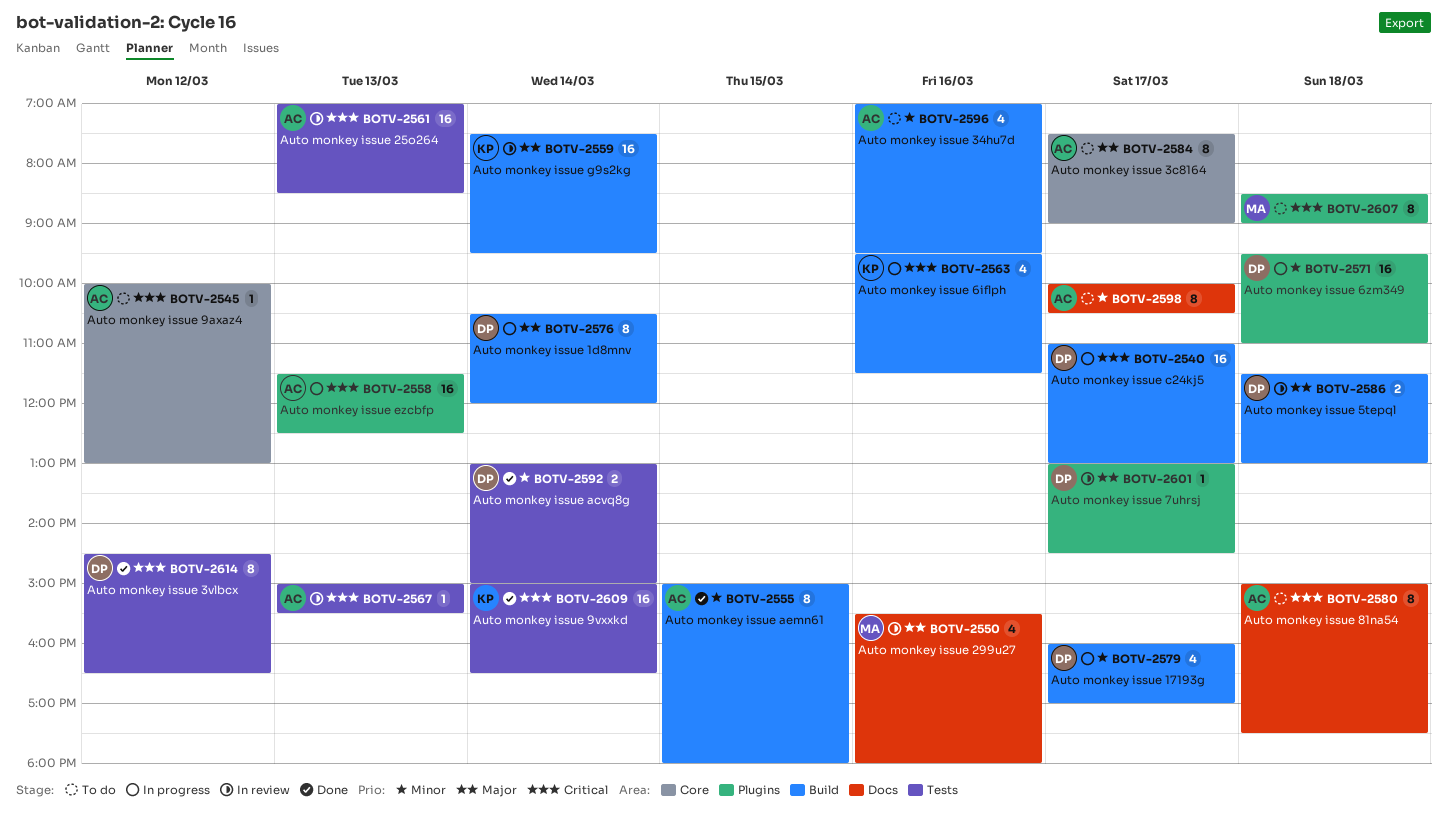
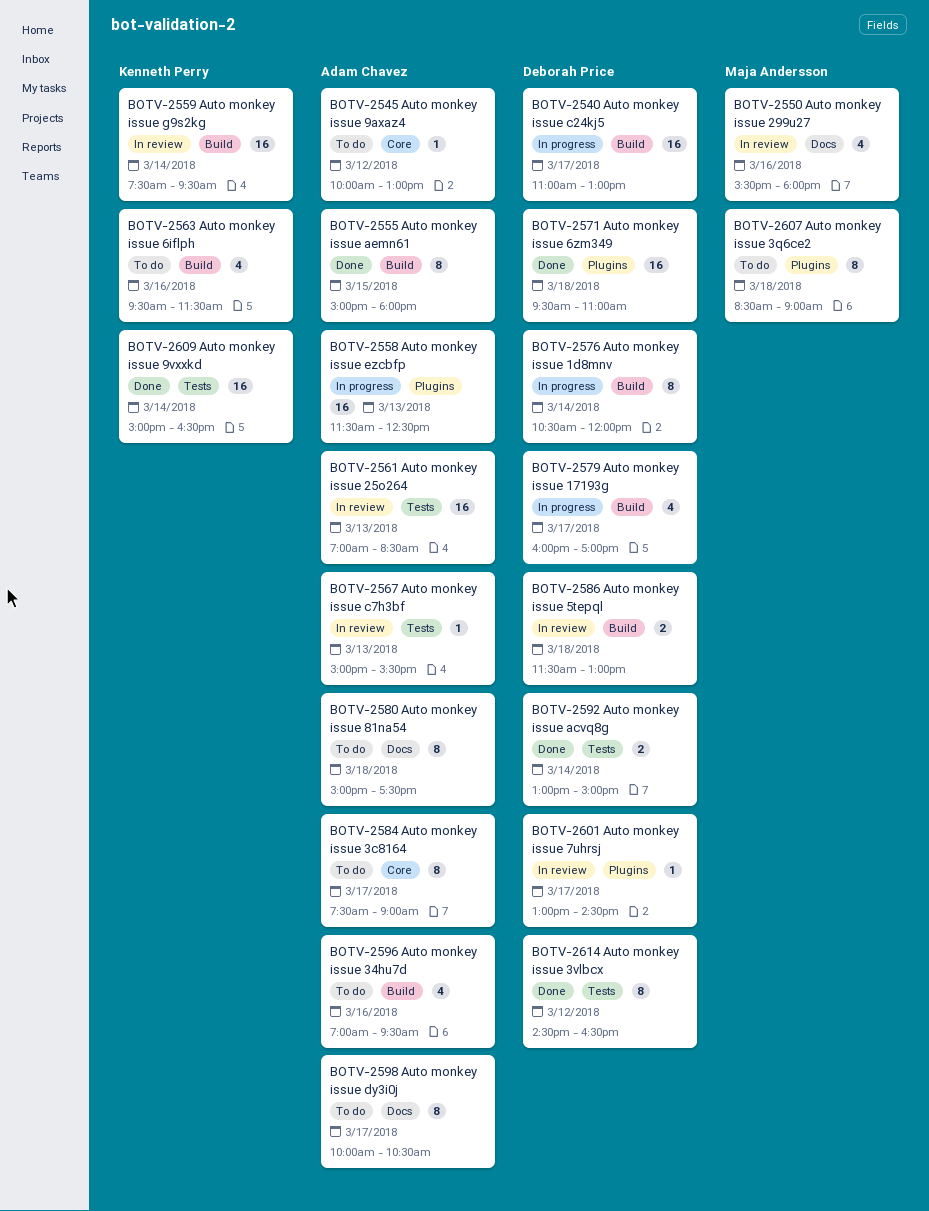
BOTV-2563, status: In progress -> To do
BOTV-2571, status: In progress -> Done

